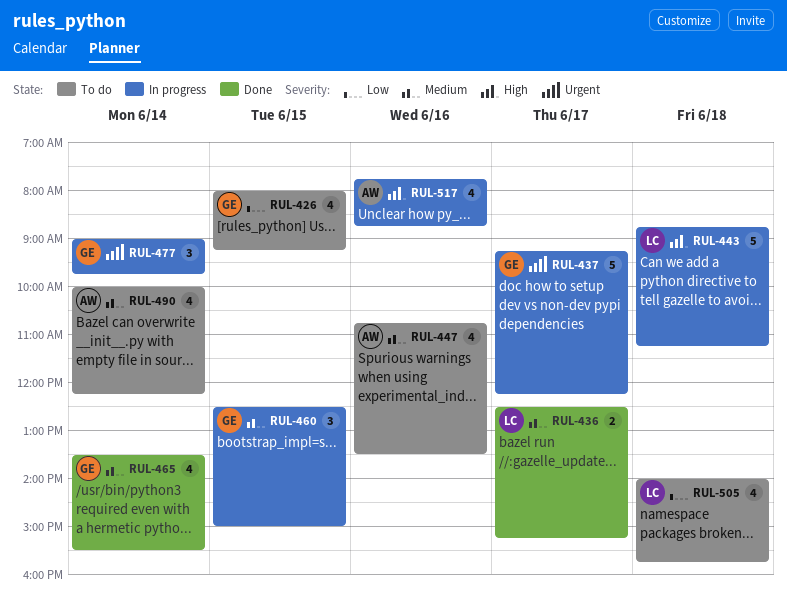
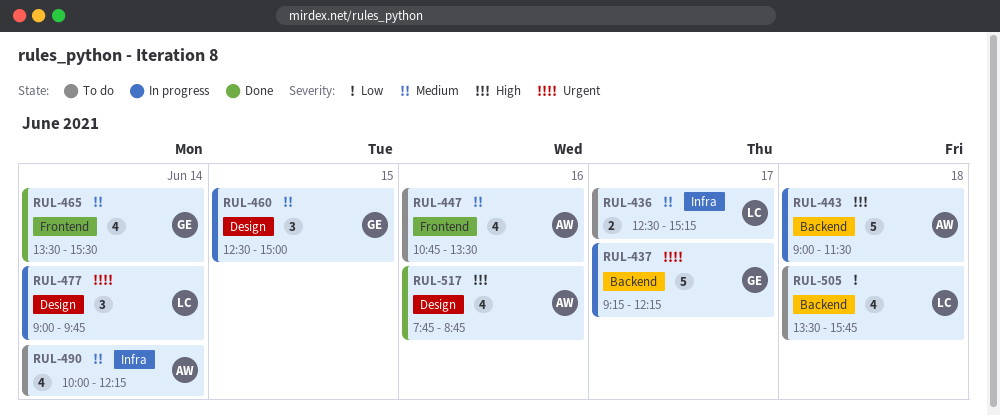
RUL-426: present -> none
RUL-436, status: Done -> To do
RUL-443, owner: LC -> AW
RUL-443, begins: 08:45 -> 09:00
RUL-443, ends: 11:15 -> 11:30
RUL-477, owner: GE -> LC
RUL-505, begins: 14:00 -> 13:30
RUL-517, status: In progress -> Done

